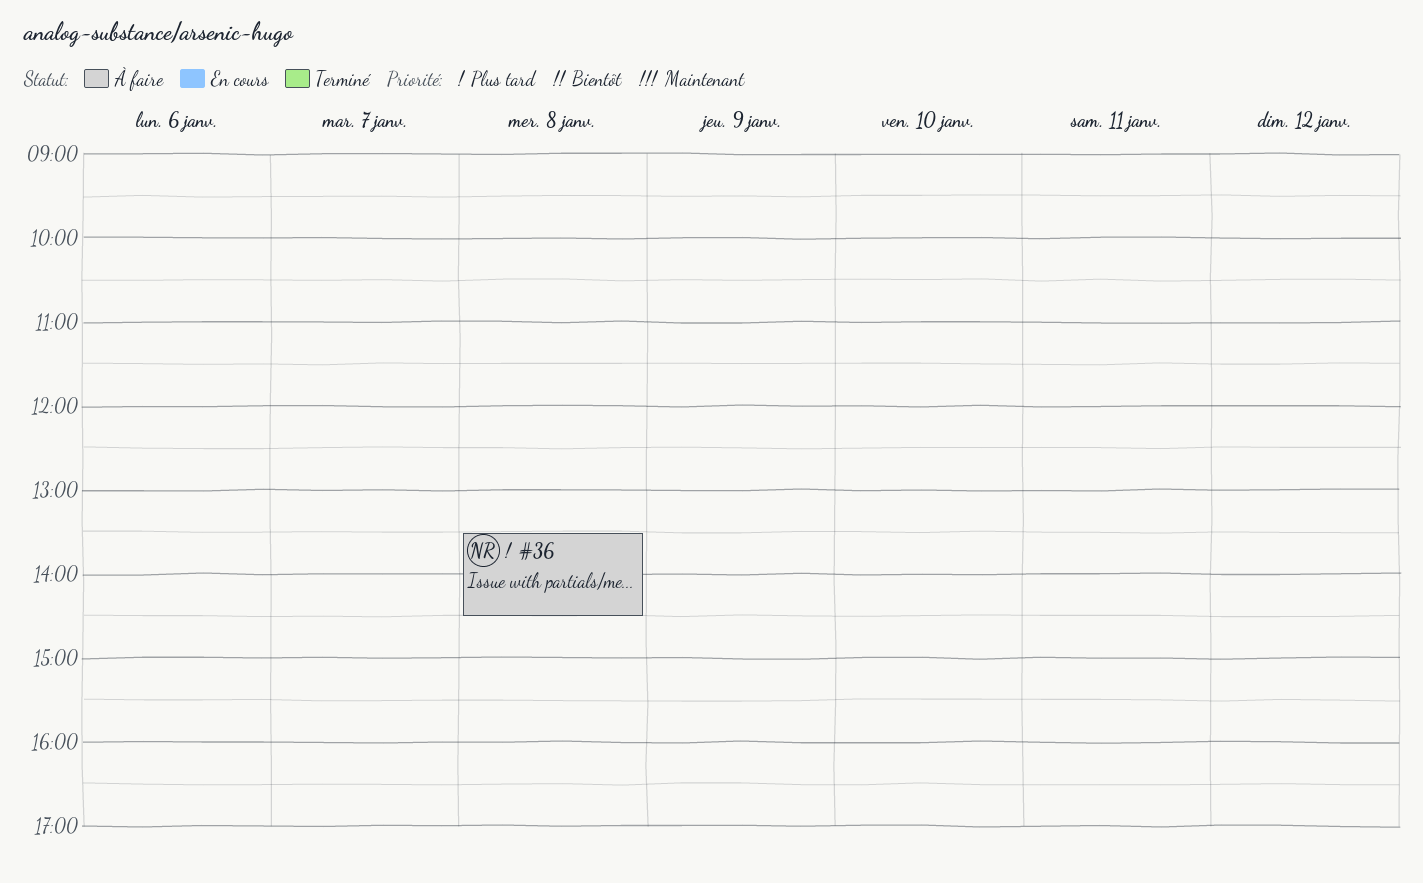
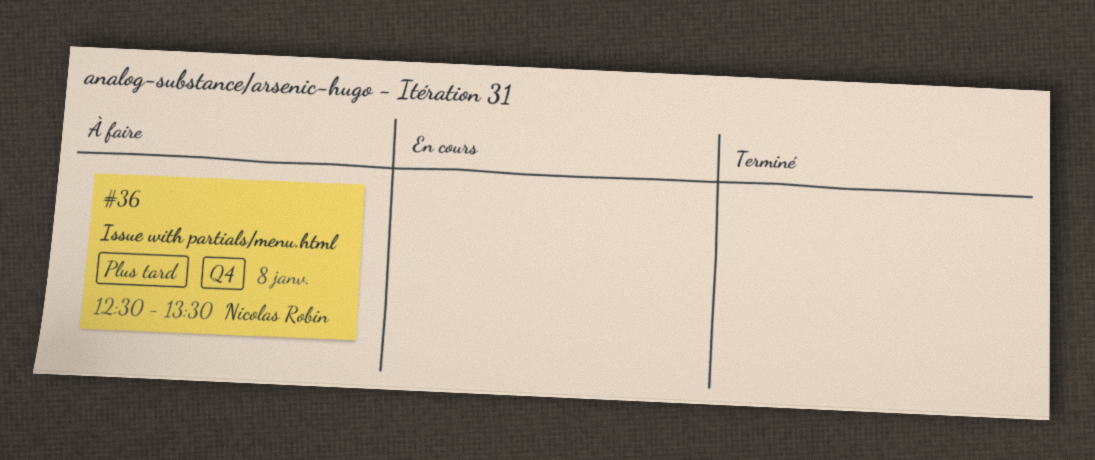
#36, begins: 13:30 -> 12:30
#36, ends: 14:30 -> 13:30

